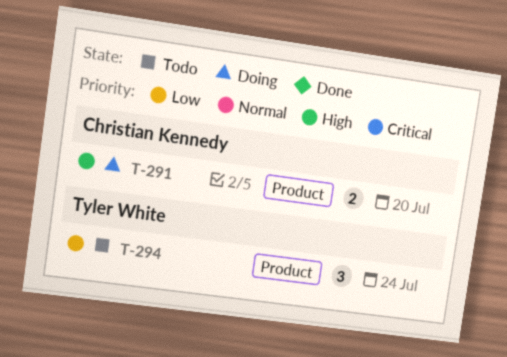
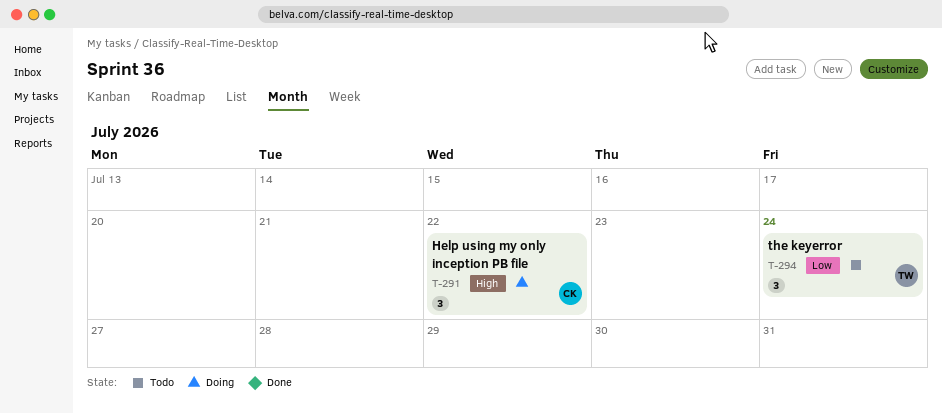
T-291, estimate: 2 -> 3
T-291, due: Jul 20 -> Jul 22

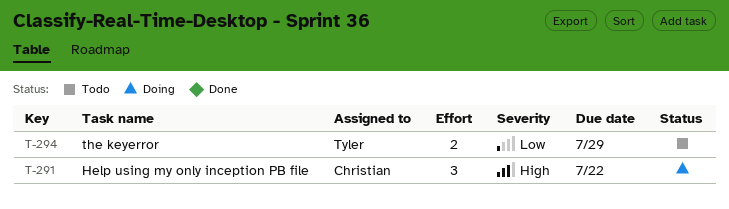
T-294, estimate: 3 -> 2
T-294, due: Jul 24 -> Jul 29

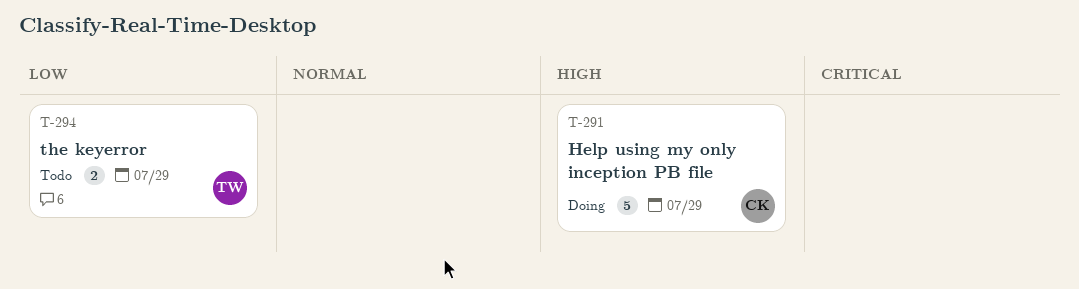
T-291, estimate: 3 -> 5
T-291, due: Jul 22 -> Jul 29

